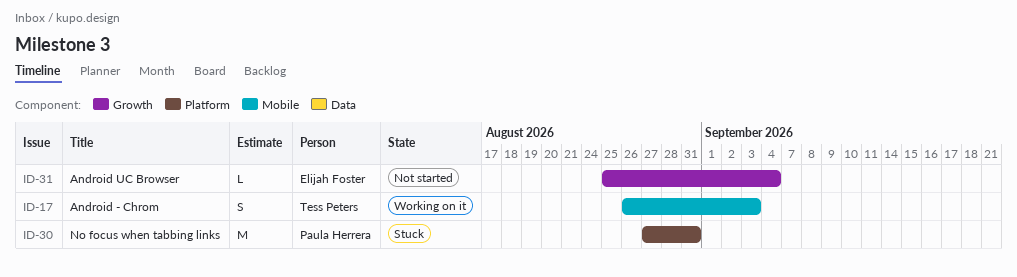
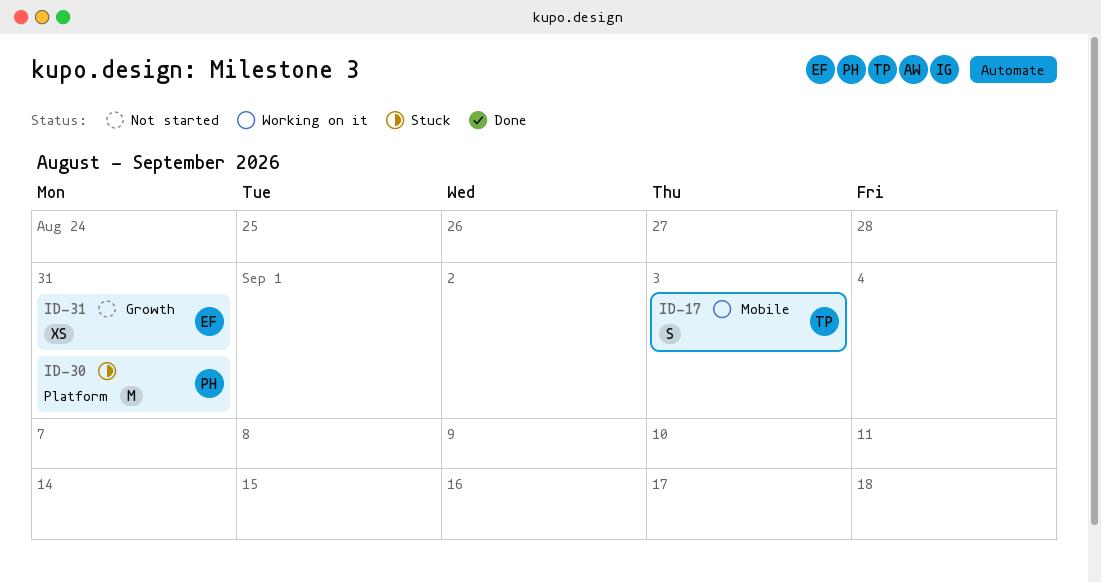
ID-31, estimate: L -> XS
ID-31, due: Sep 4 -> Aug 31

